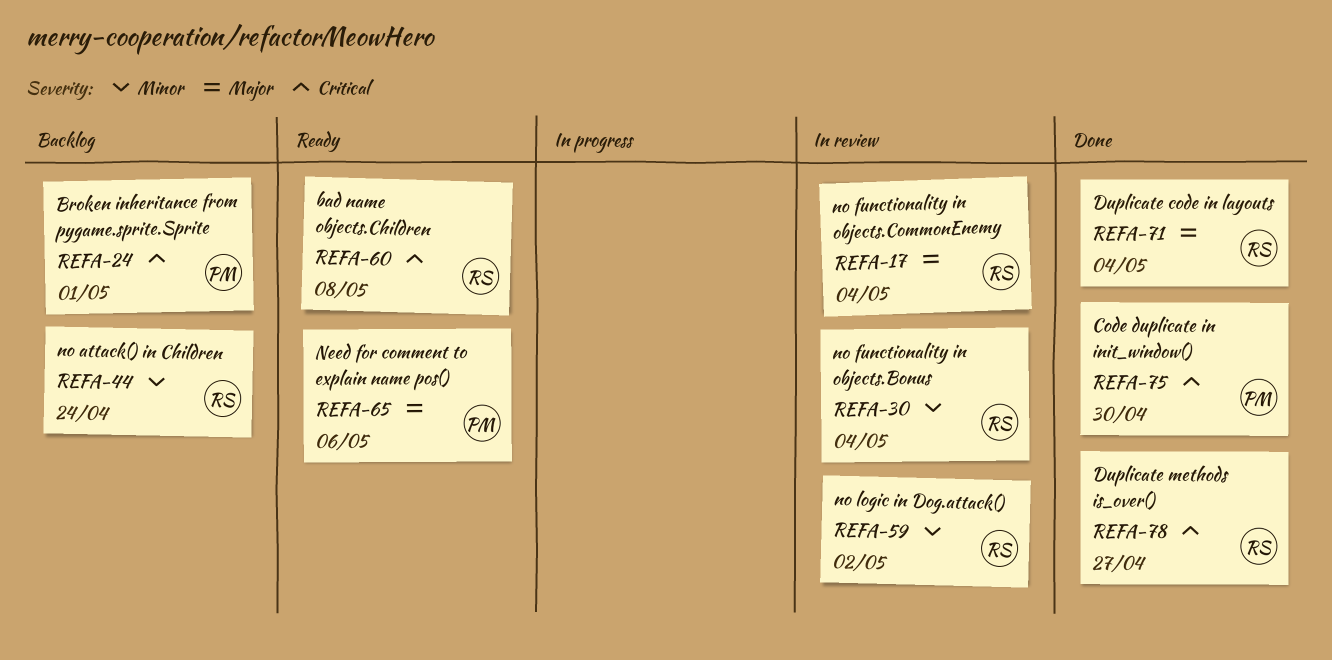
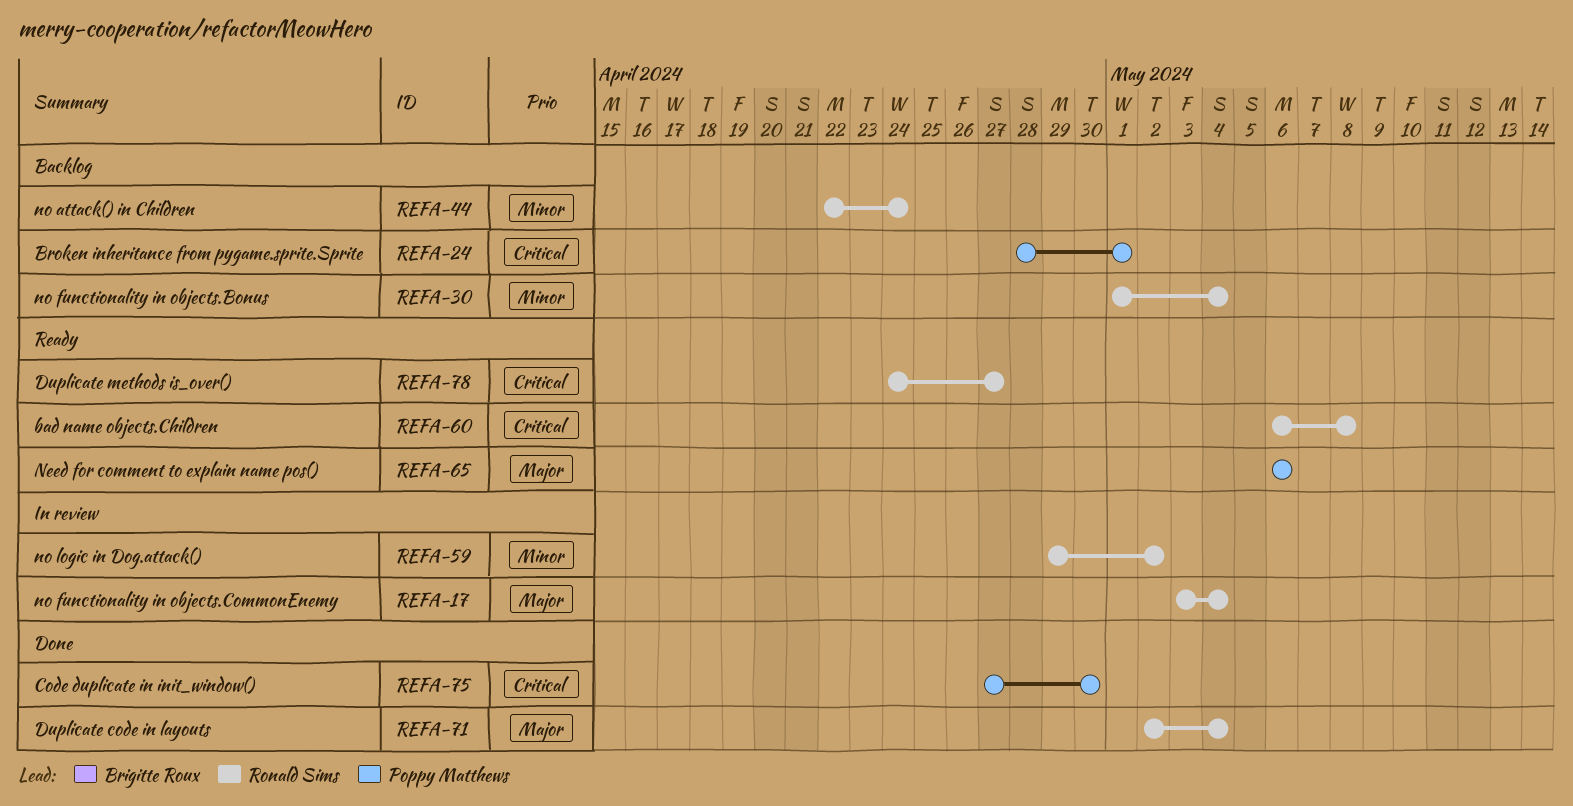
REFA-30, status: In review -> Backlog
REFA-78, status: Done -> Ready

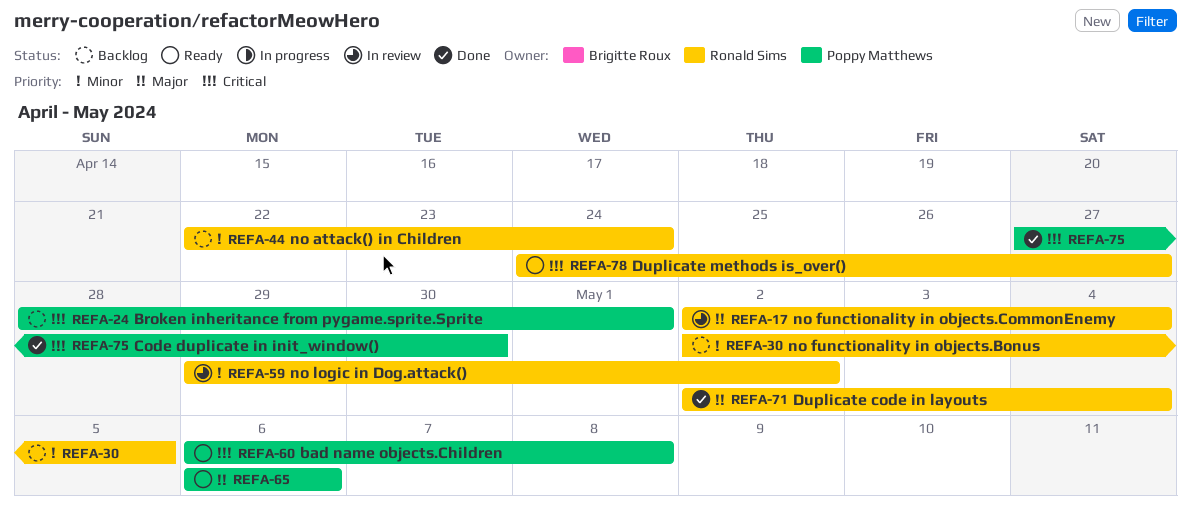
REFA-17, start: May 3 -> May 2
REFA-30, start: May 1 -> May 2
REFA-30, due: May 4 -> May 5
REFA-60, owner: Ronald Sims -> Poppy Matthews

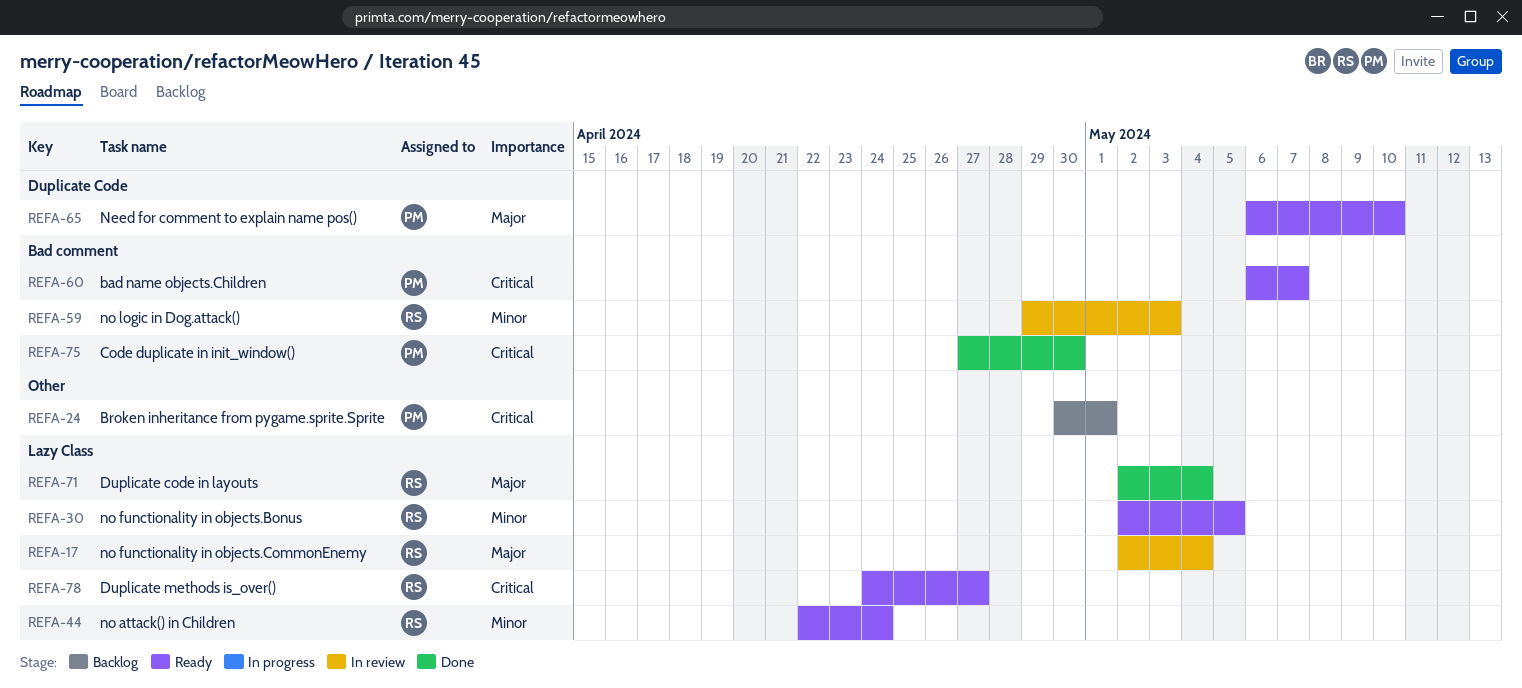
REFA-24, start: Apr 28 -> Apr 30
REFA-30, status: Backlog -> Ready
REFA-44, status: Backlog -> Ready
REFA-59, due: May 2 -> May 3
REFA-60, due: May 8 -> May 7
REFA-65, due: May 6 -> May 10

